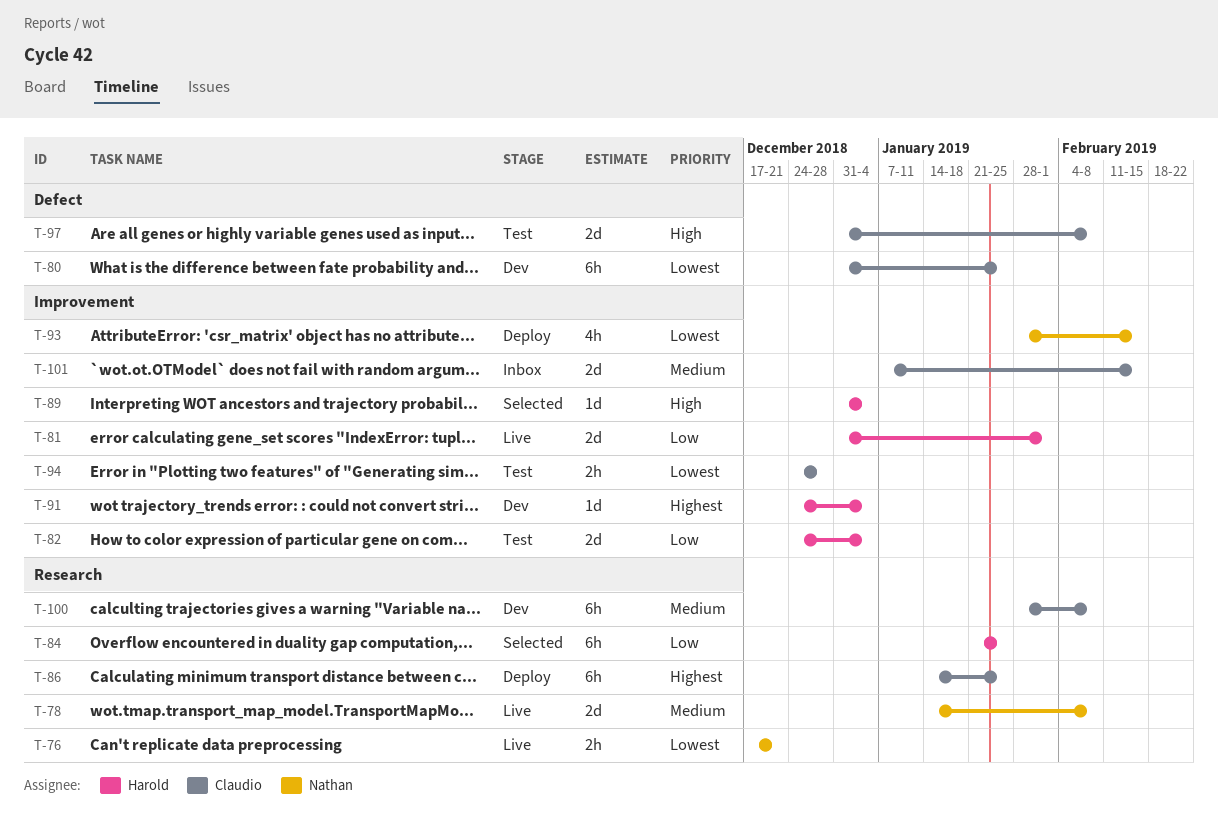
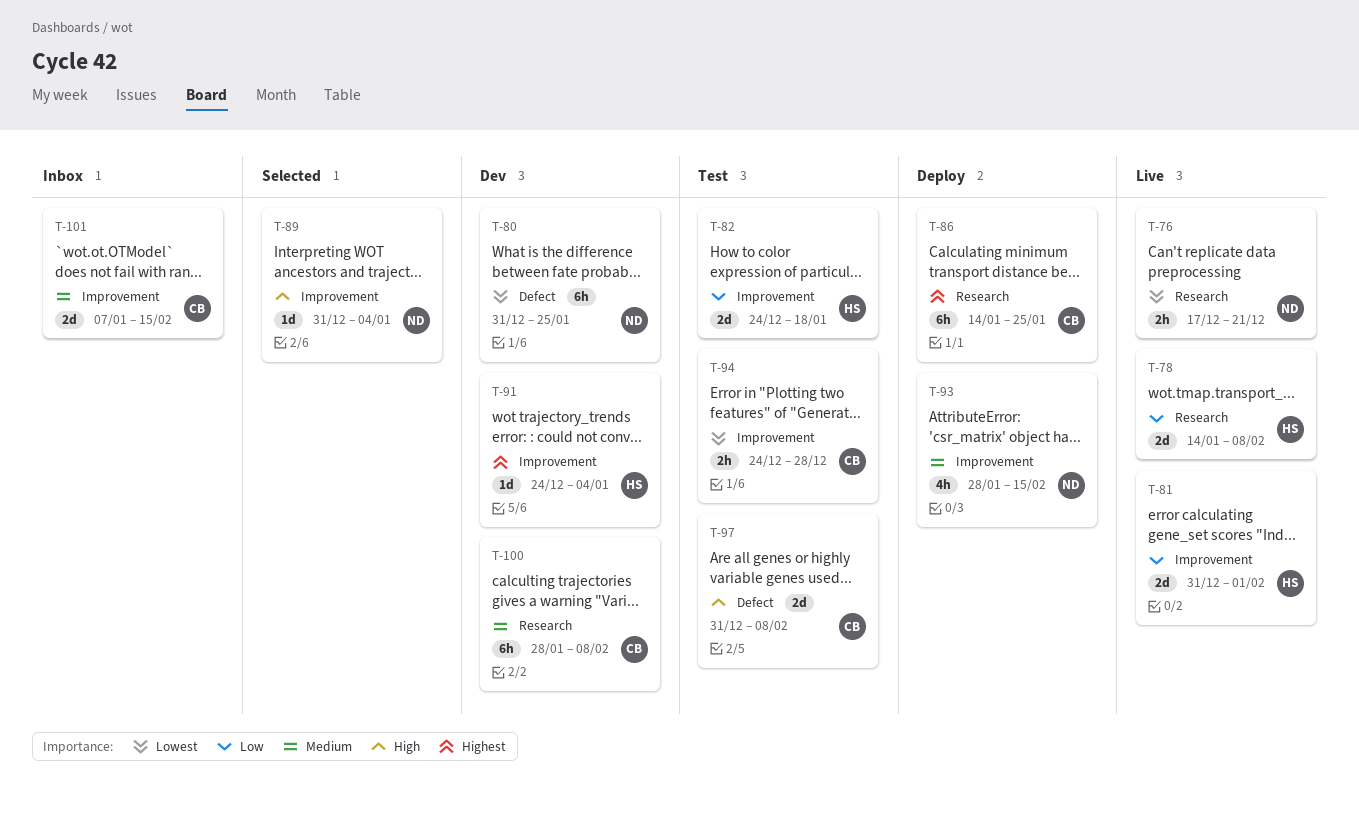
T-78, owner: Nathan -> Harold
T-78, priority: Medium -> Low
T-80, owner: Claudio -> Nathan
T-82, due: Jan 4 -> Jan 18
T-84: present -> none
T-89, owner: Harold -> Nathan
T-93, priority: Lowest -> Medium

